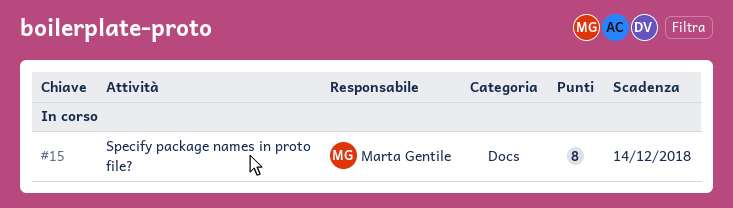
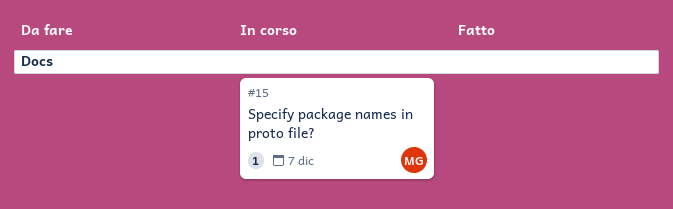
#15, estimate: 8 -> 1
#15, due: Dec 14 -> Dec 7

